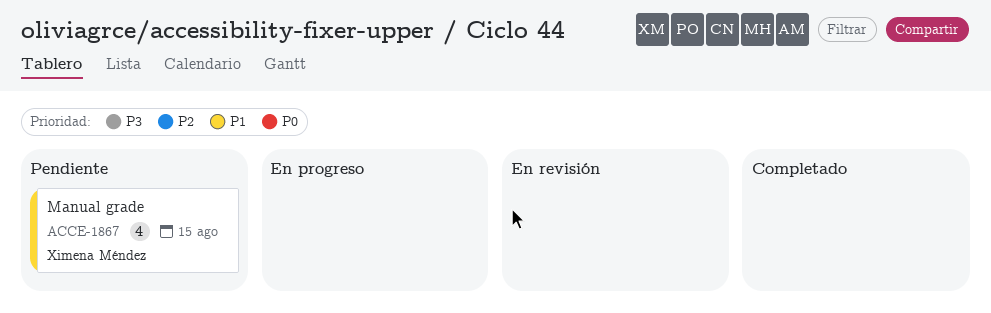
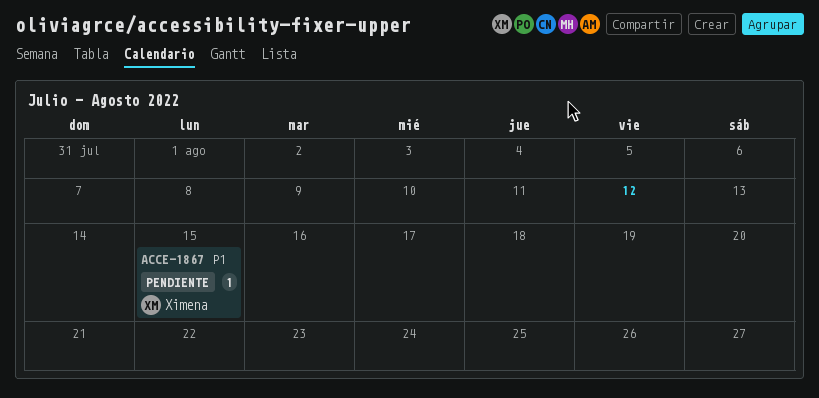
ACCE-1867, estimate: 4 -> 1

